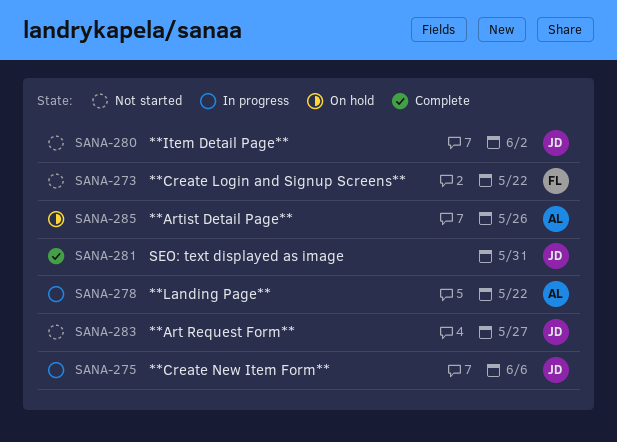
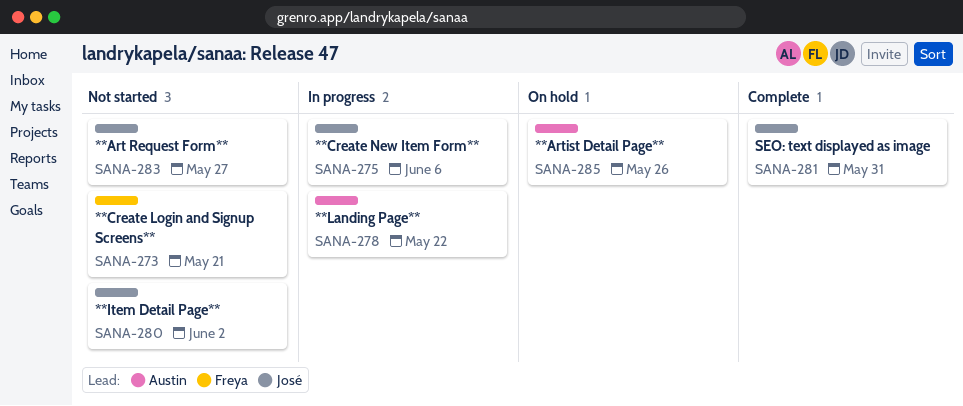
SANA-273, due: May 22 -> May 21

